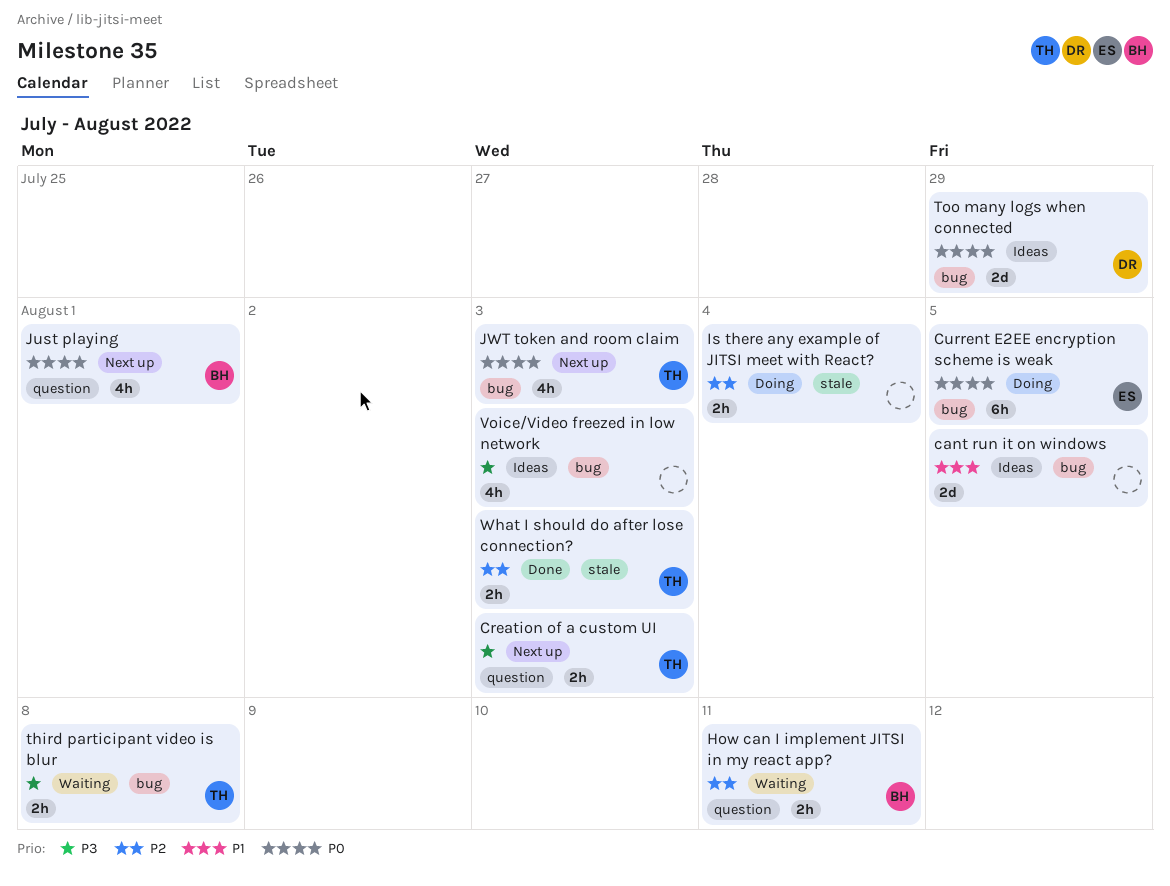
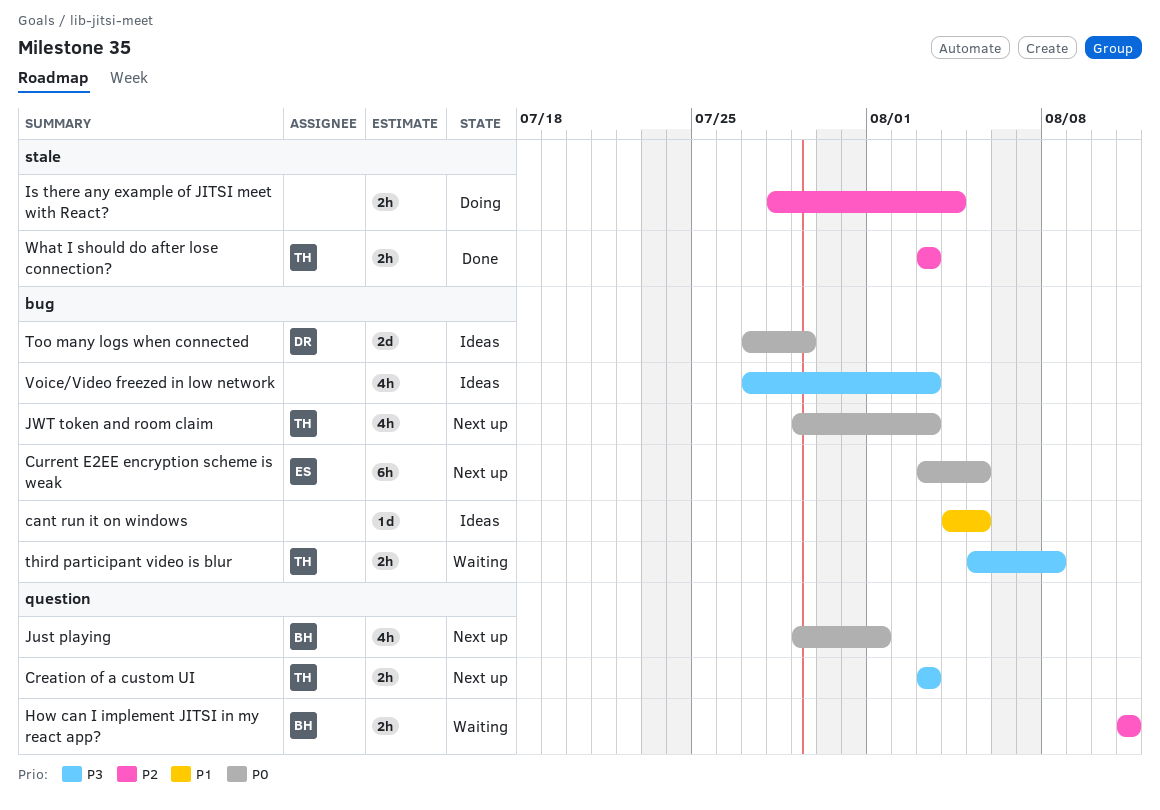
cant run it on windows, estimate: 2d -> 1d
Current E2EE encryption scheme is weak, status: Doing -> Next up

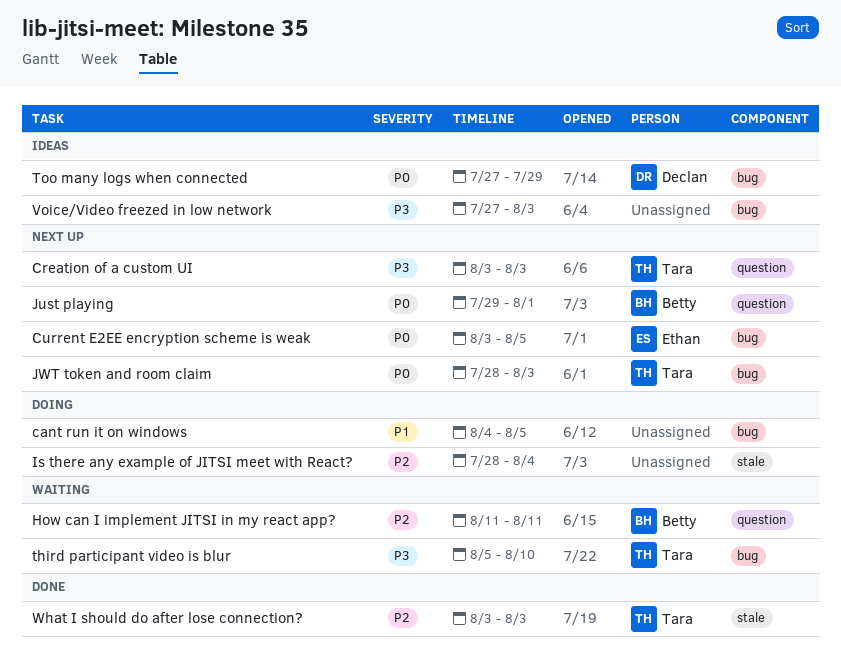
cant run it on windows, status: Ideas -> Doing
JWT token and room claim, start: Jul 29 -> Jul 28
third participant video is blur, due: Aug 8 -> Aug 10

